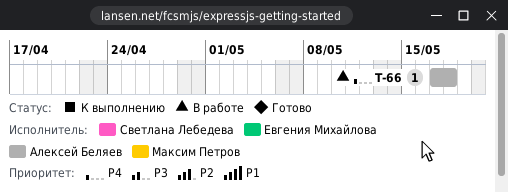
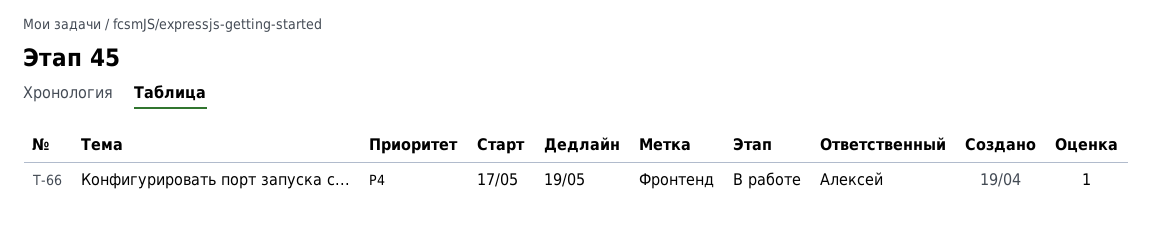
T-66, due: May 18 -> May 19

